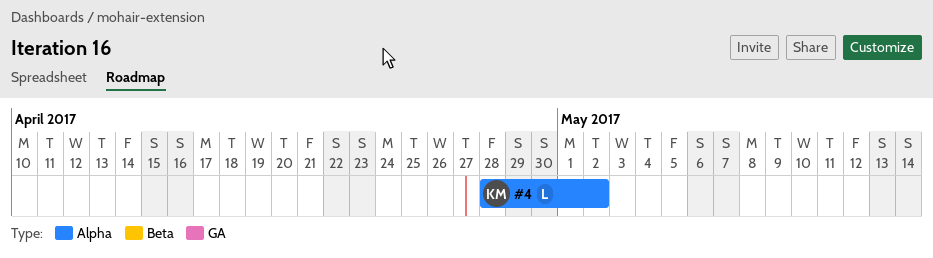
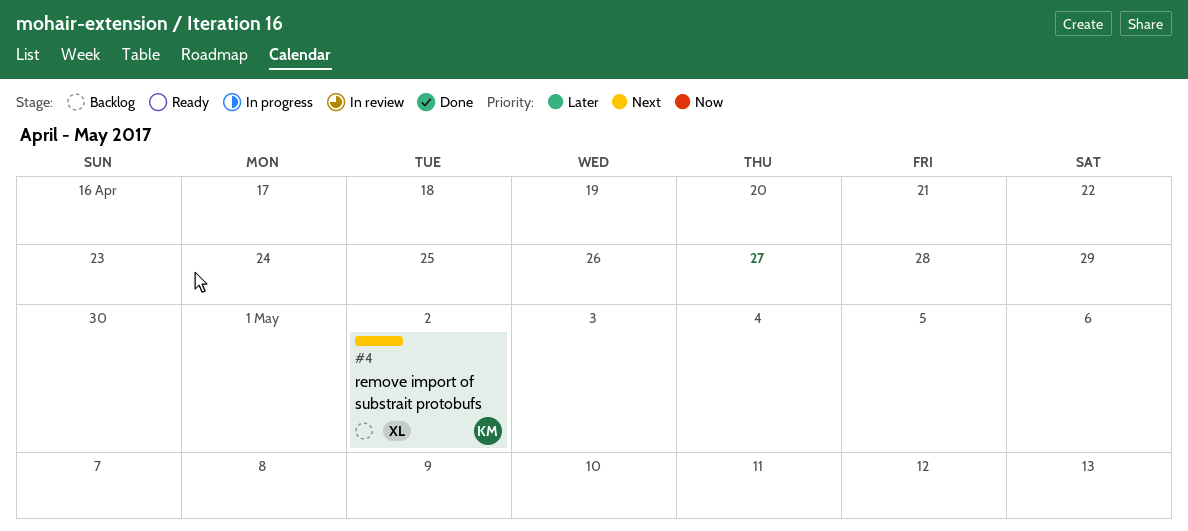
#4, estimate: L -> XL

